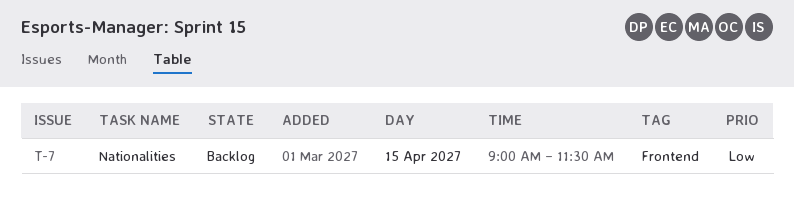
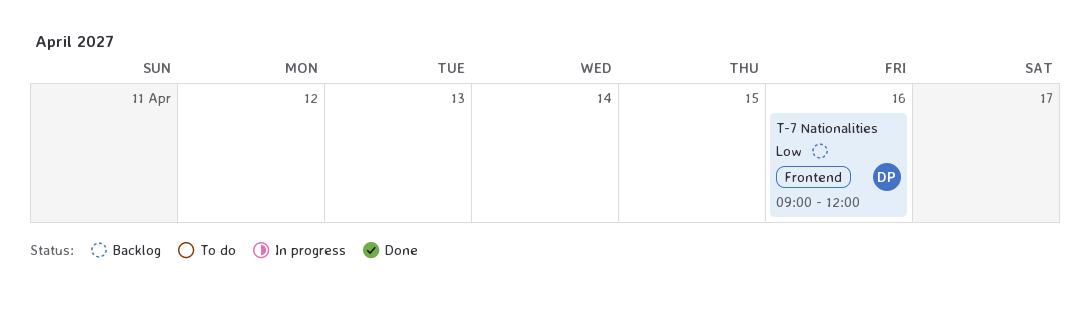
T-7, day: Apr 15 -> Apr 16
T-7, ends: 11:30 -> 12:00

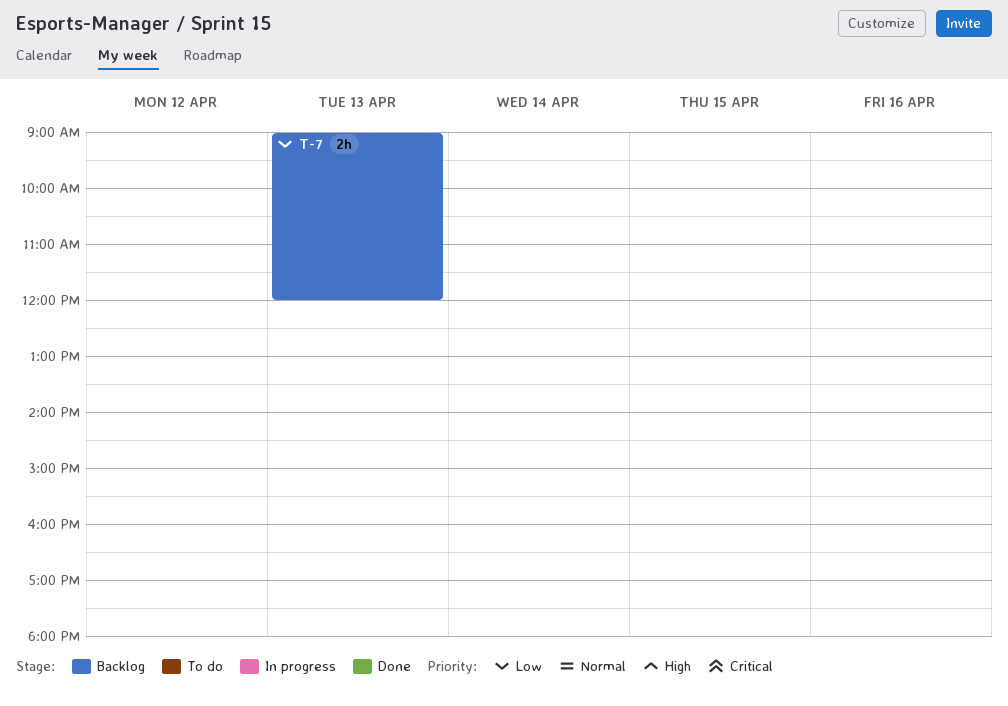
T-7, day: Apr 16 -> Apr 13

